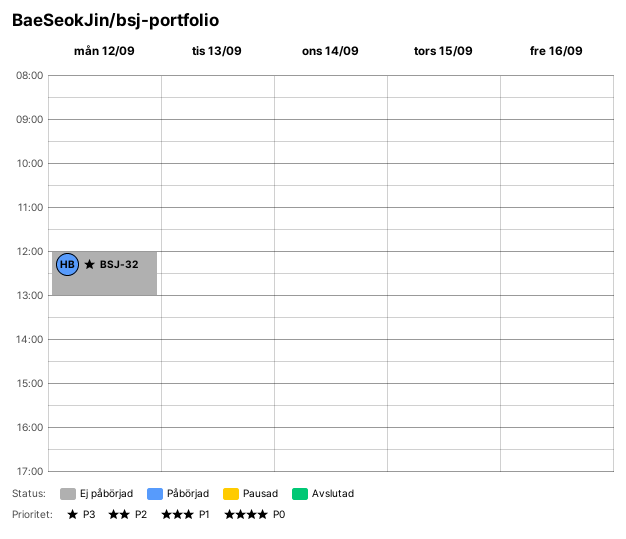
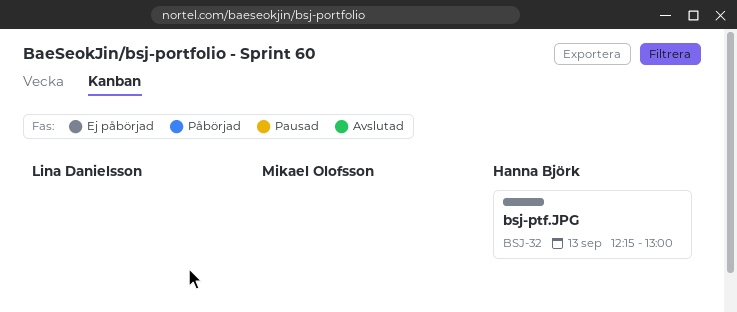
BSJ-32, day: Sep 12 -> Sep 13
BSJ-32, begins: 12:00 -> 12:15

